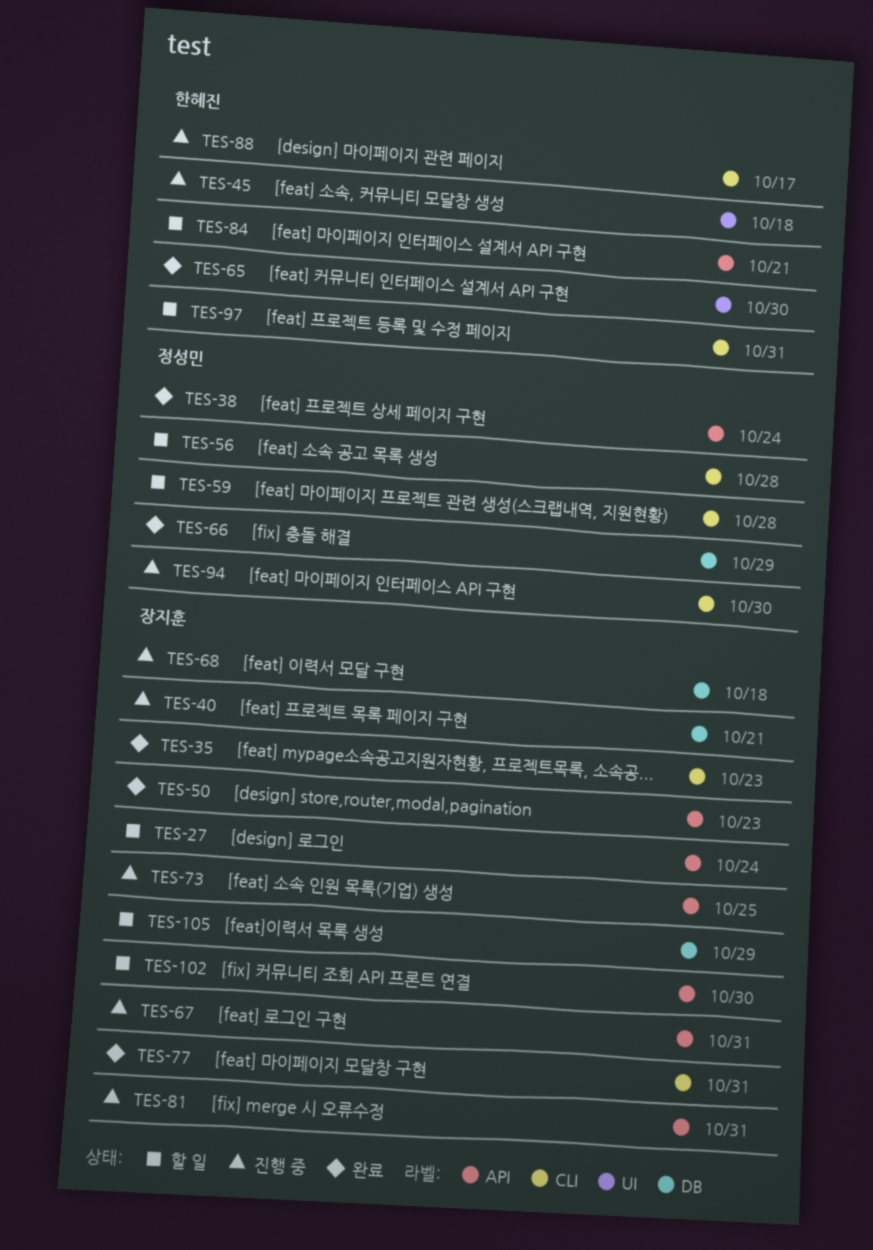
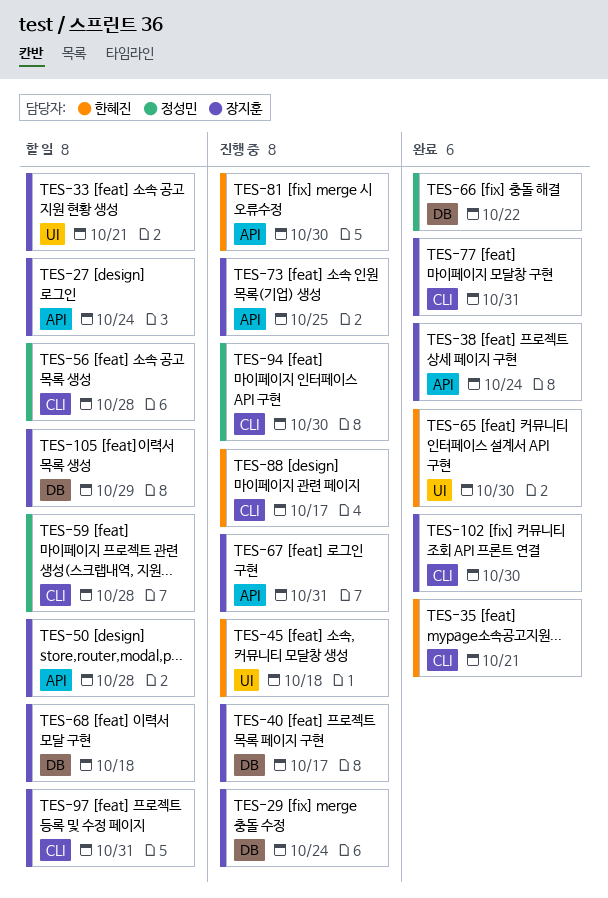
TES-29: none -> present
TES-33: none -> present
TES-35, owner: 장지훈 -> 한혜진
TES-35, due: Oct 23 -> Oct 21
TES-38, owner: 정성민 -> 장지훈
TES-40, due: Oct 21 -> Oct 17
TES-50, status: 완료 -> 할 일
TES-50, due: Oct 23 -> Oct 28
TES-66, due: Oct 29 -> Oct 22
TES-68, status: 진행 중 -> 할 일
TES-81, owner: 장지훈 -> 한혜진
TES-81, due: Oct 31 -> Oct 30
TES-84: present -> none
TES-97, owner: 한혜진 -> 장지훈
TES-102, status: 할 일 -> 완료
TES-102, label: API -> CLI

